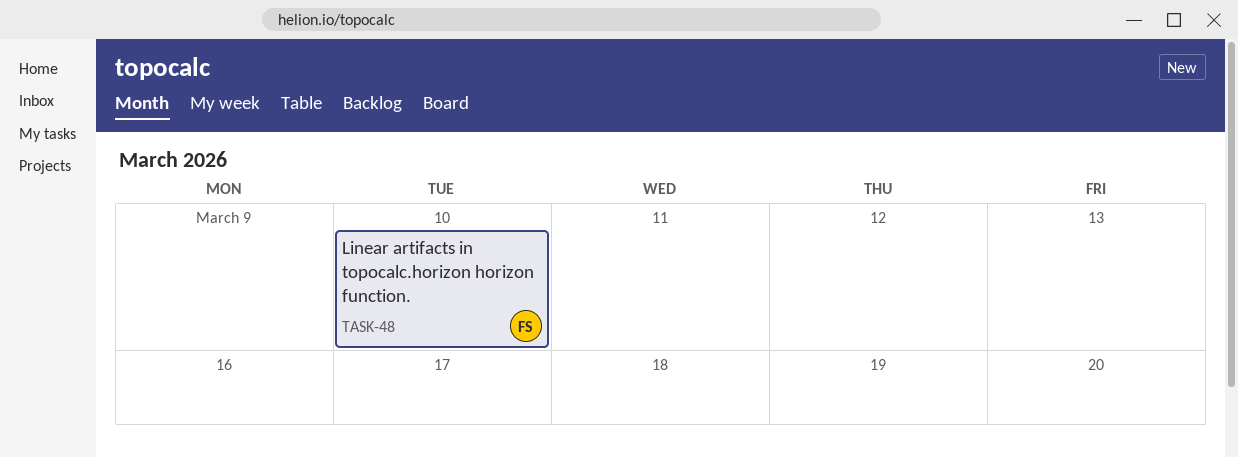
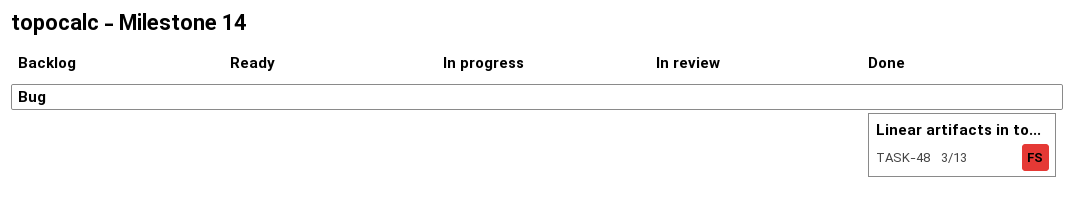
TASK-48, due: Mar 10 -> Mar 13

